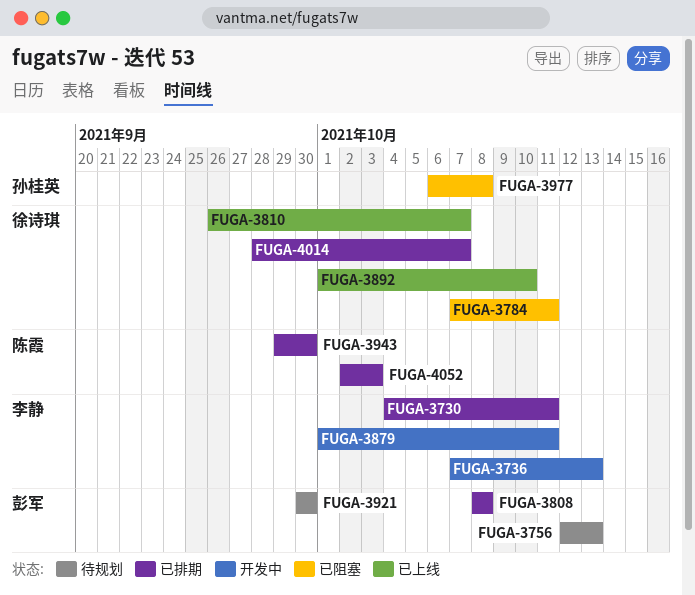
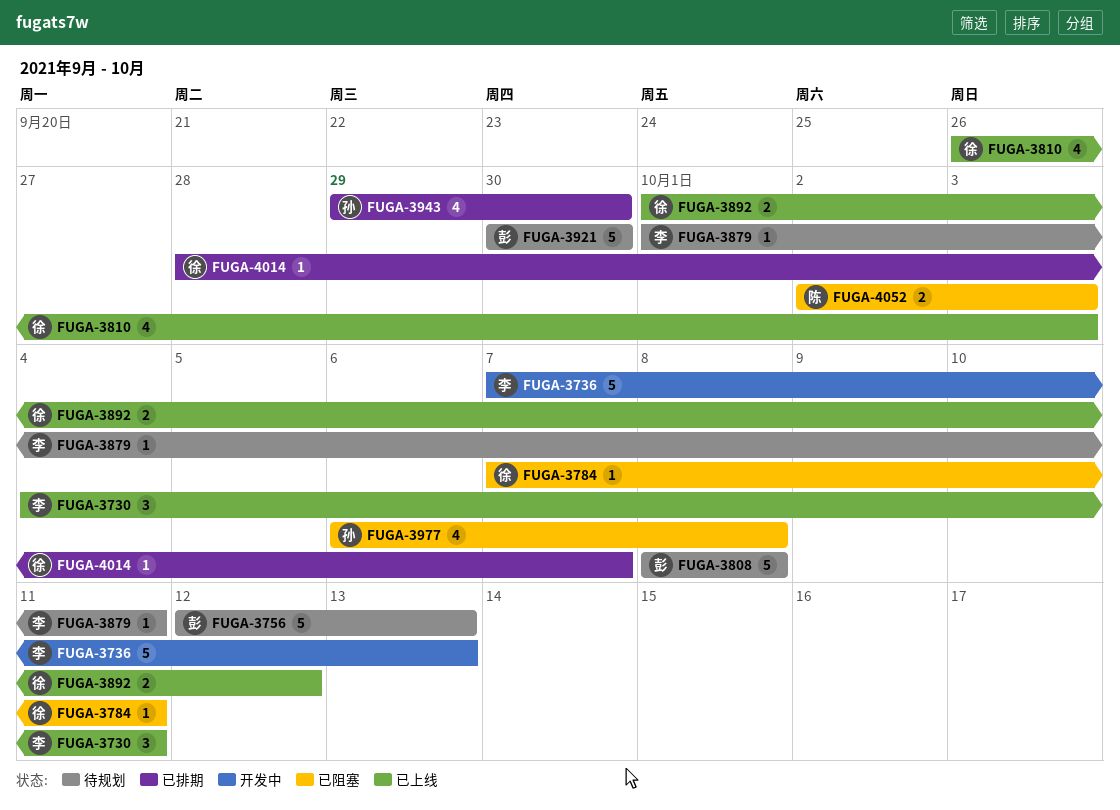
FUGA-3730, status: 已排期 -> 已上线
FUGA-3808, status: 已排期 -> 待规划
FUGA-3810, due: Oct 7 -> Oct 3
FUGA-3879, status: 开发中 -> 待规划
FUGA-3892, due: Oct 10 -> Oct 12
FUGA-3943, owner: 陈霞 -> 孙桂英
FUGA-4052, status: 已排期 -> 已阻塞

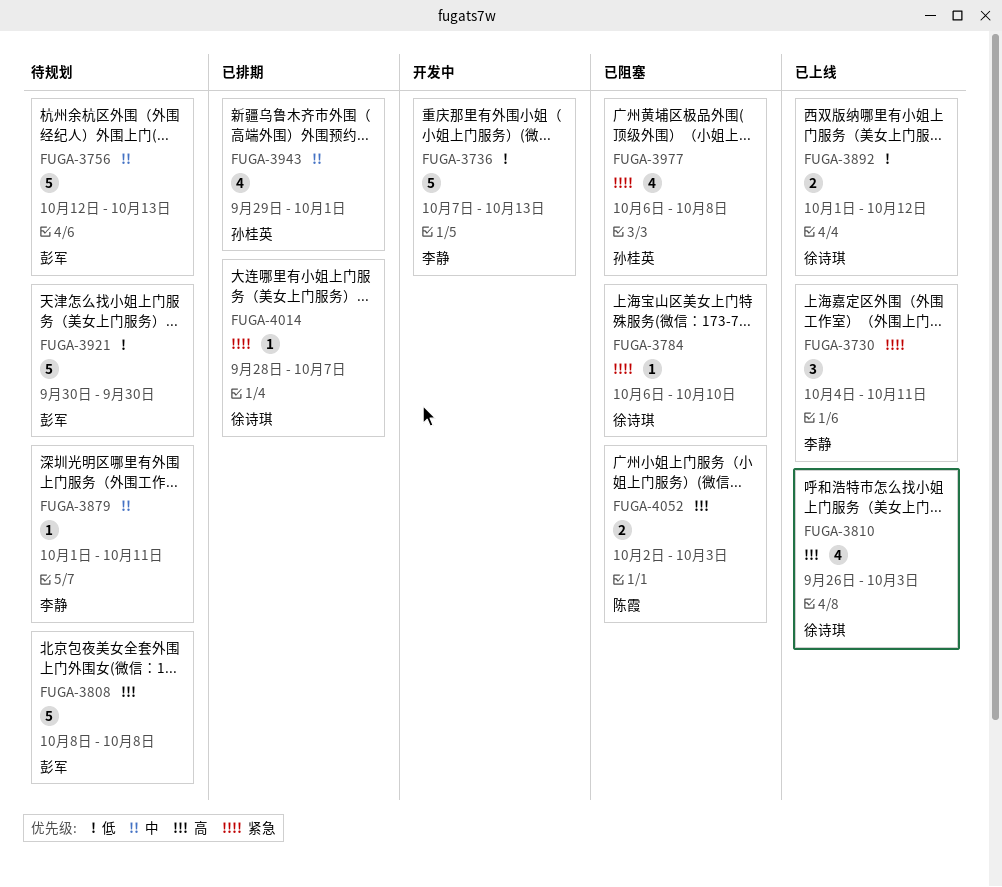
FUGA-3784, start: Oct 7 -> Oct 6
FUGA-3784, due: Oct 11 -> Oct 10
FUGA-3943, due: Sep 30 -> Oct 1

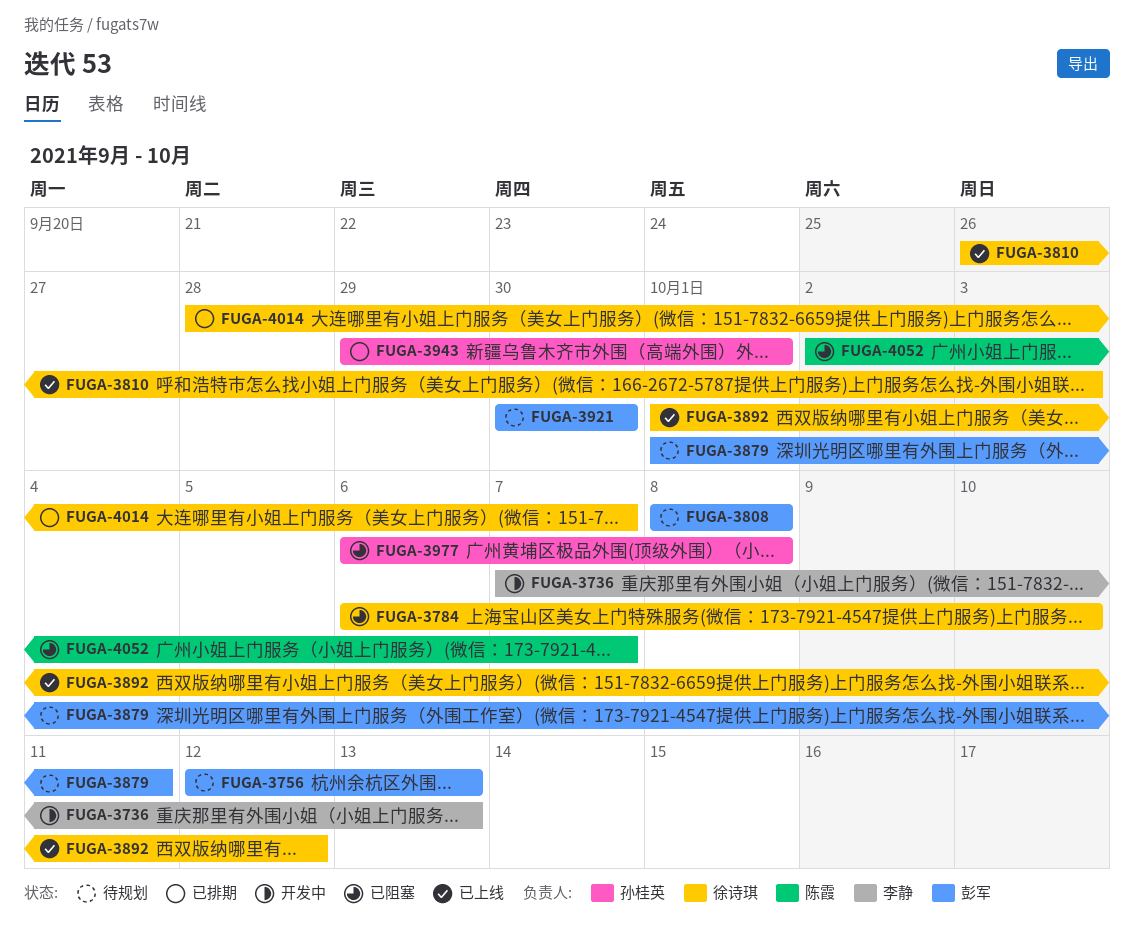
FUGA-3730: present -> none
FUGA-3879, owner: 李静 -> 彭军
FUGA-4052, due: Oct 3 -> Oct 7

